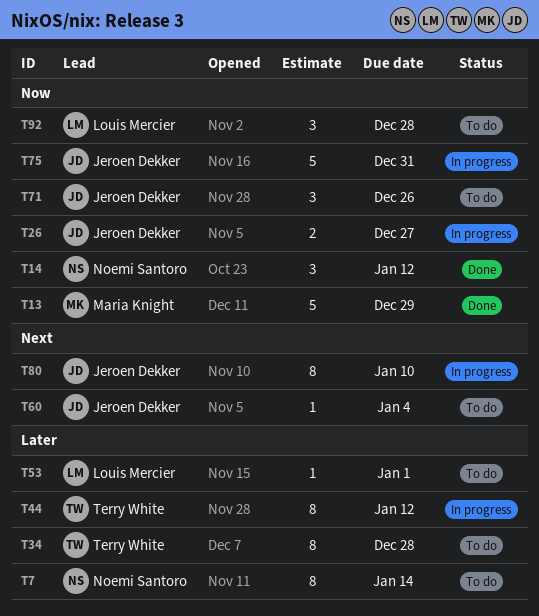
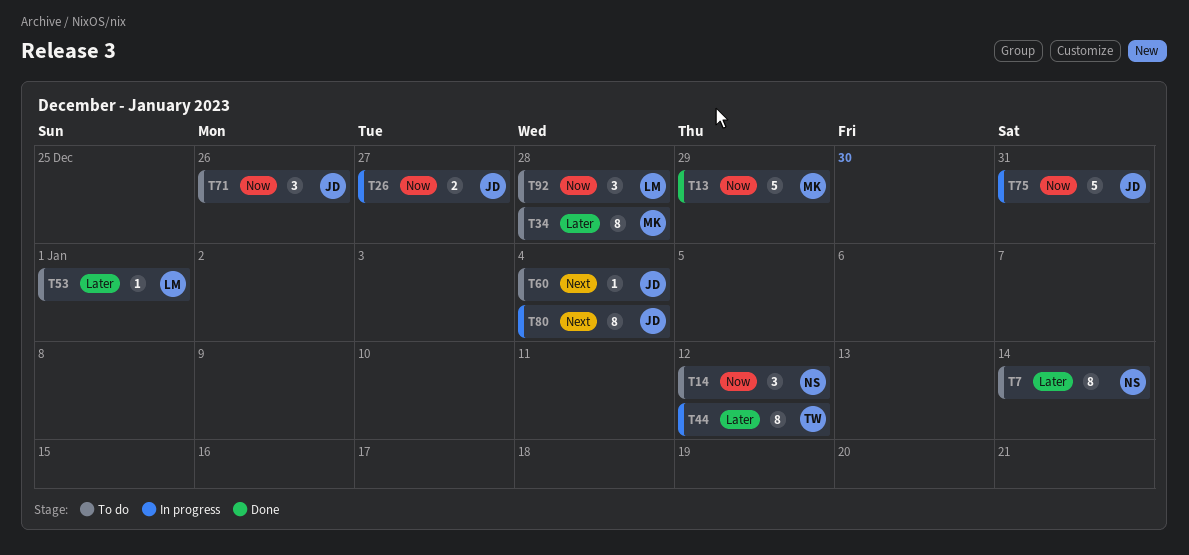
T14, status: Done -> To do
T34, owner: Terry White -> Maria Knight
T80, due: Jan 10 -> Jan 4

